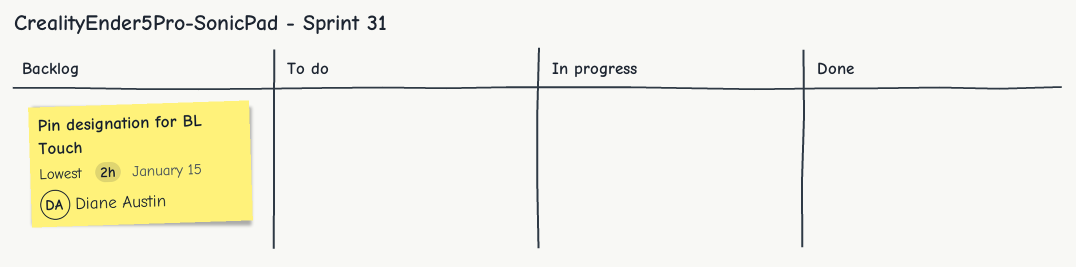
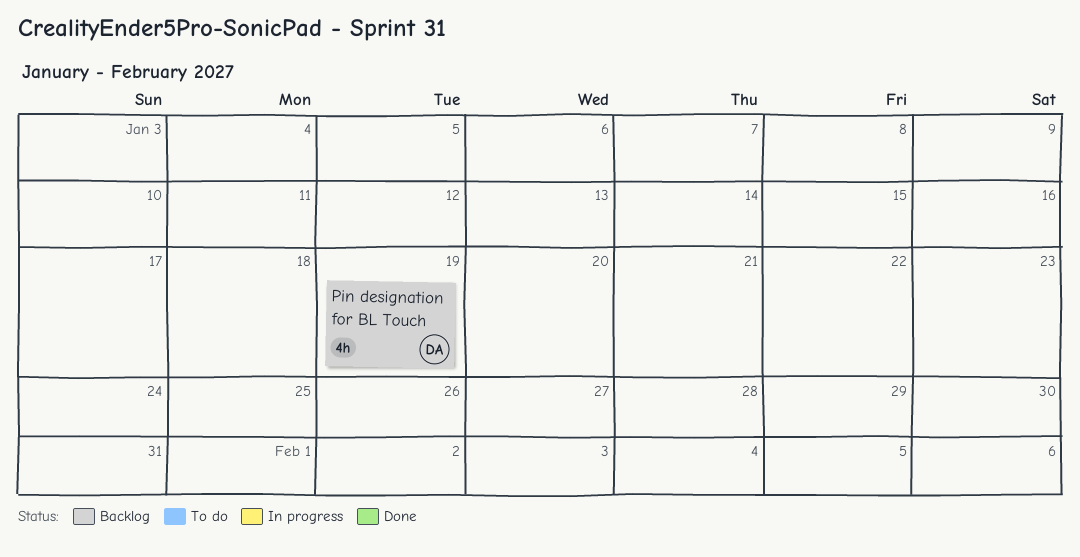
Pin designation for BL Touch, estimate: 2h -> 4h
Pin designation for BL Touch, due: Jan 15 -> Jan 19

